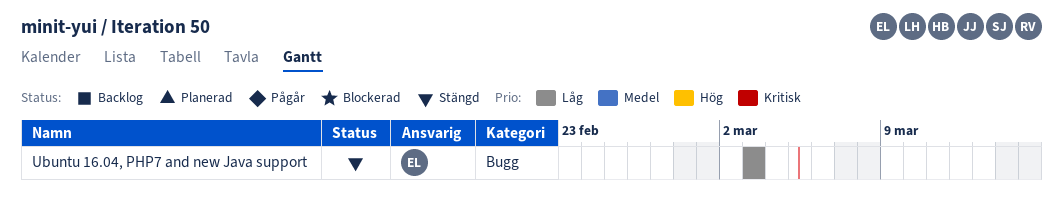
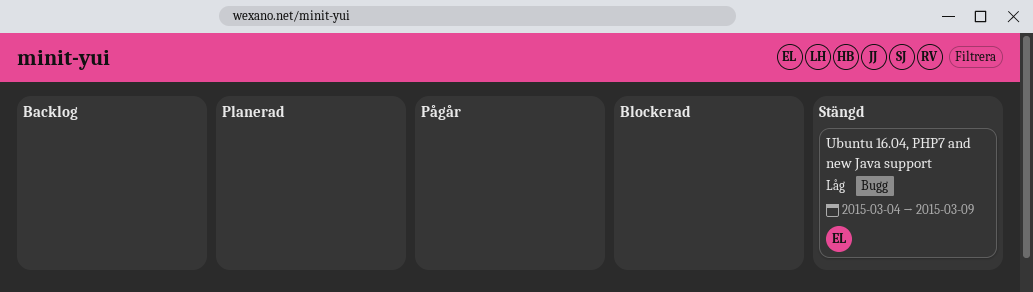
Ubuntu 16.04, PHP7 and new Java support, start: Mar 3 -> Mar 4
Ubuntu 16.04, PHP7 and new Java support, due: Mar 3 -> Mar 9

